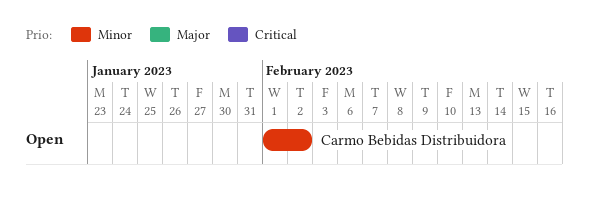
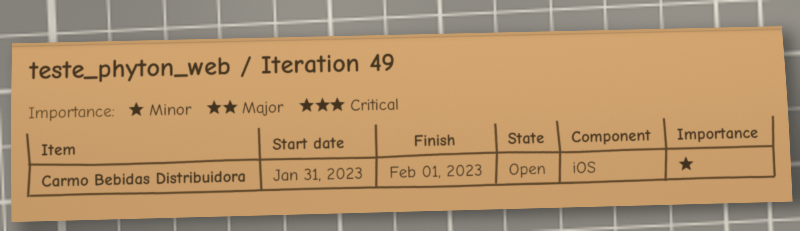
Carmo Bebidas Distribuidora, start: Feb 1 -> Jan 31
Carmo Bebidas Distribuidora, due: Feb 2 -> Feb 1

